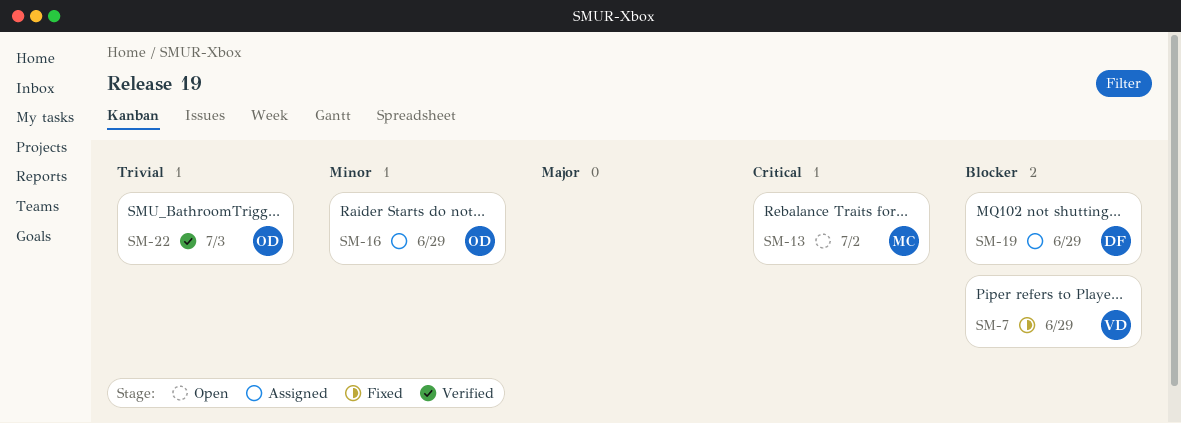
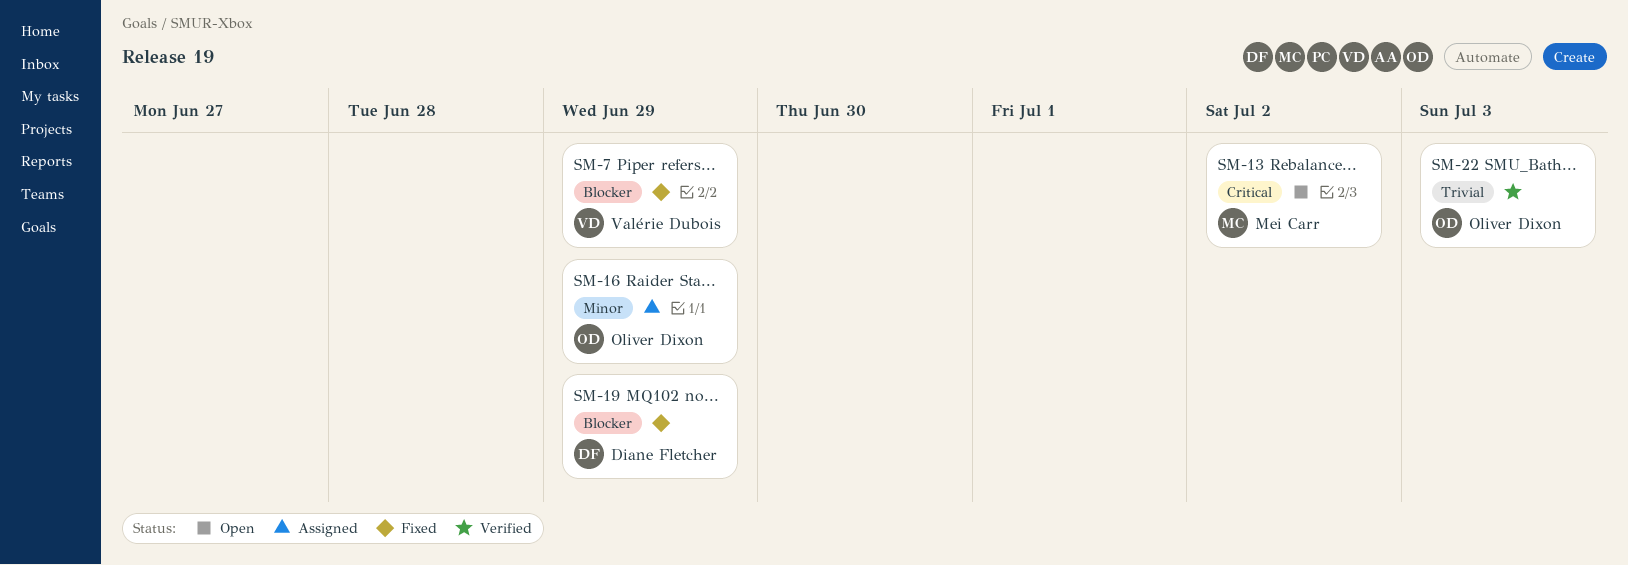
SM-19, status: Assigned -> Fixed

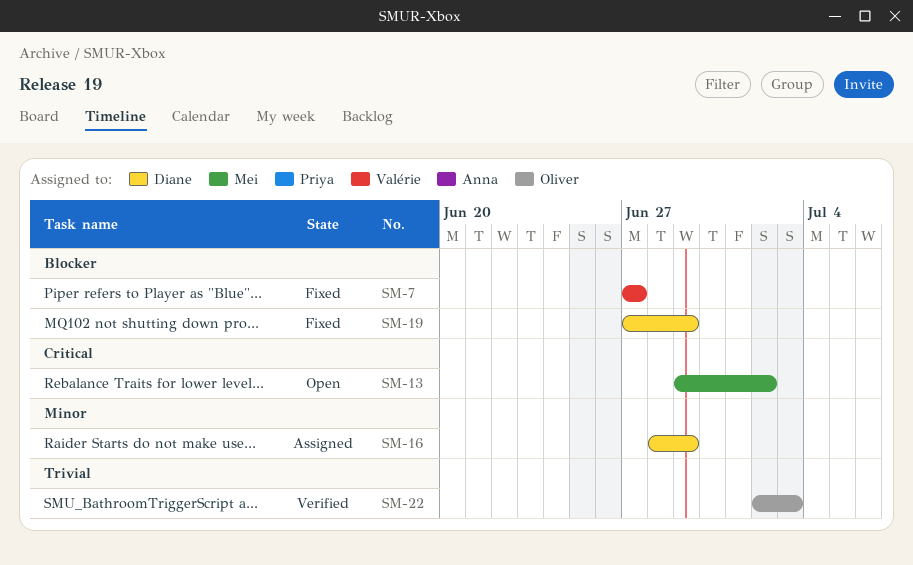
SM-7, due: Jun 29 -> Jun 27
SM-16, owner: Oliver Dixon -> Diane Fletcher

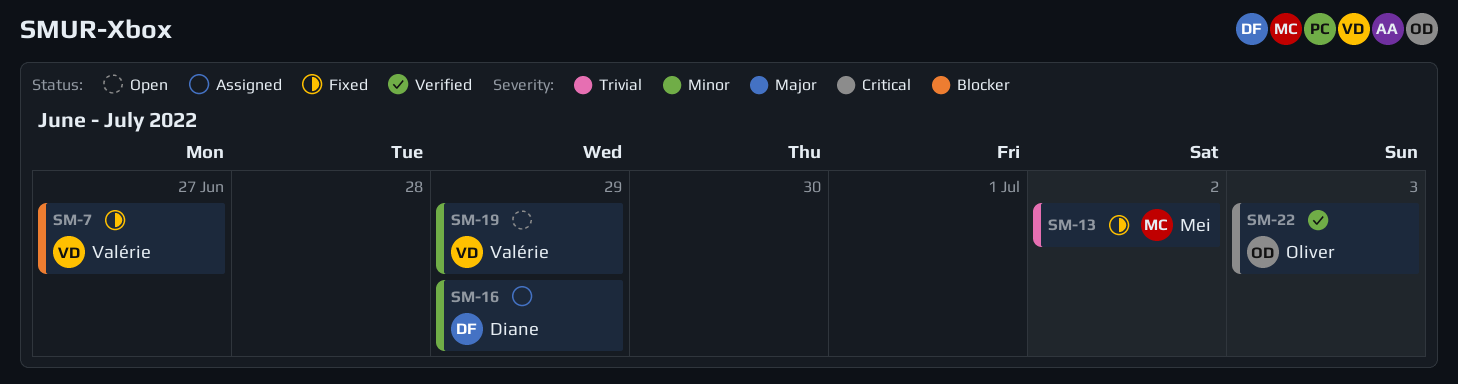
SM-13, status: Open -> Fixed
SM-13, priority: Critical -> Trivial
SM-19, status: Fixed -> Open
SM-19, owner: Diane -> Valérie
SM-19, priority: Blocker -> Minor
SM-22, priority: Trivial -> Critical

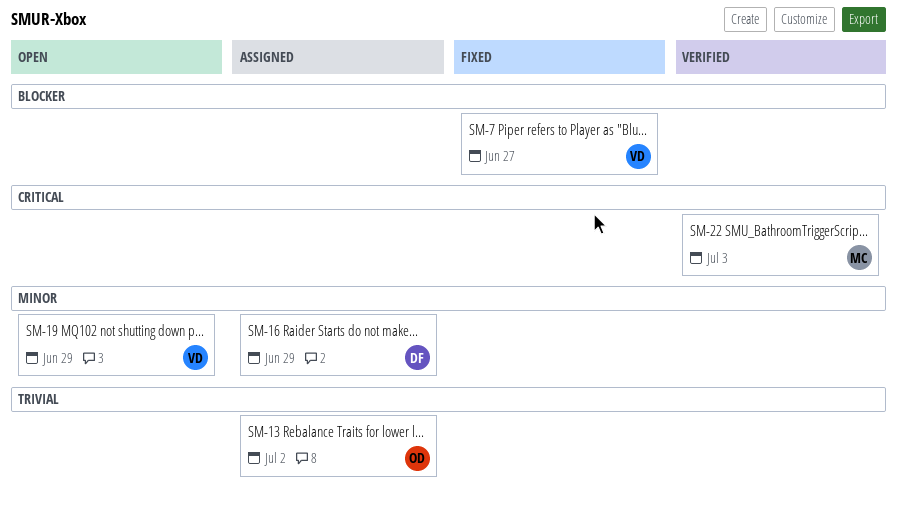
SM-13, status: Fixed -> Assigned
SM-13, owner: Mei -> Oliver
SM-22, owner: Oliver -> Mei

